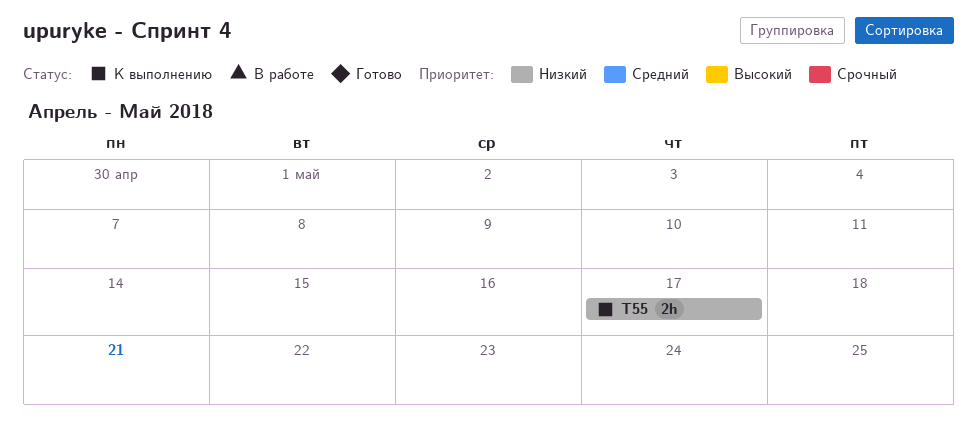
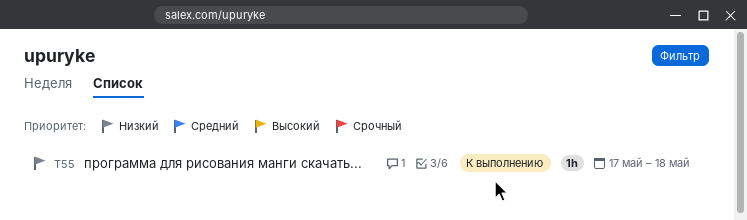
T55, estimate: 2h -> 1h
T55, due: May 17 -> May 18

